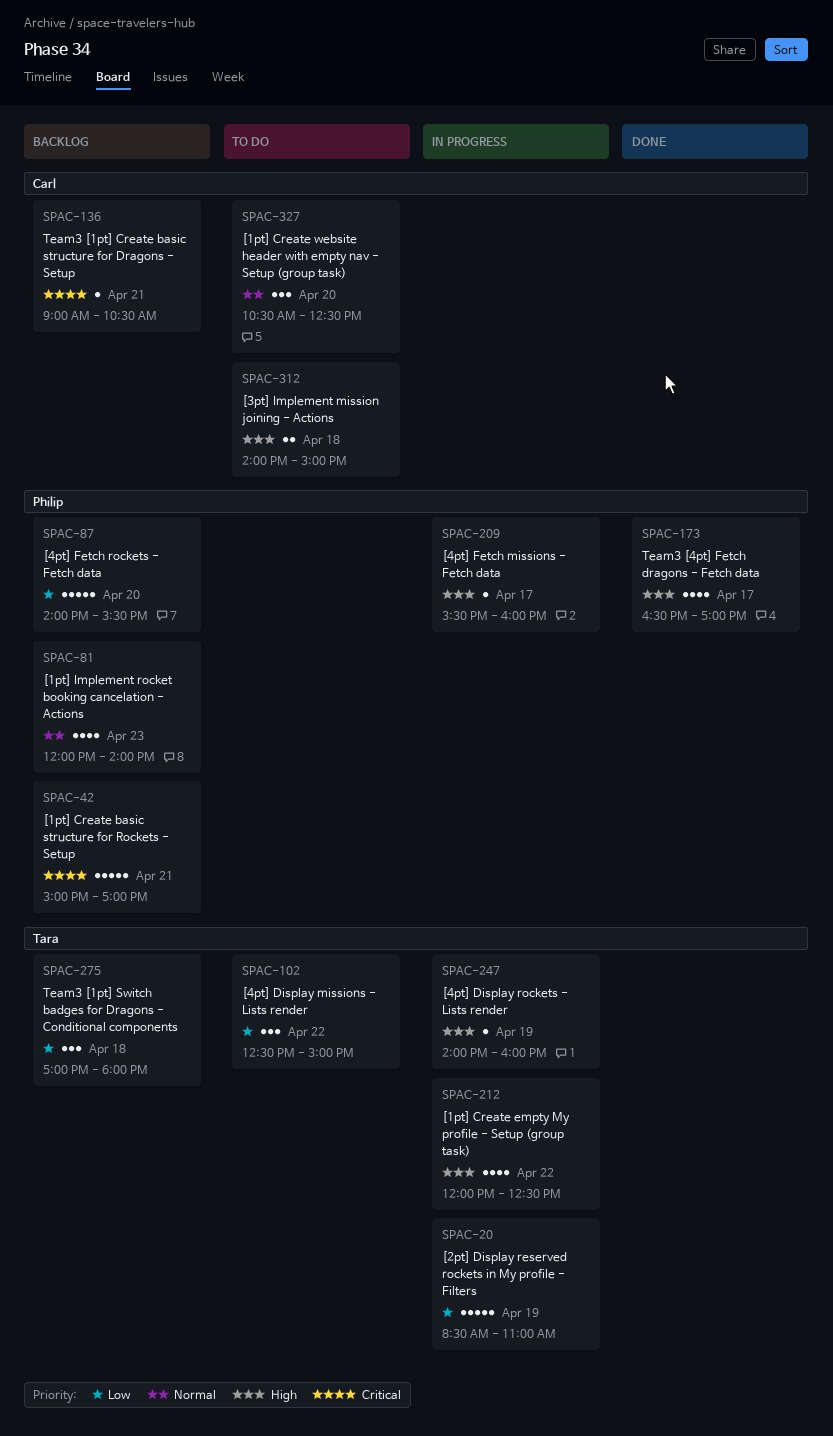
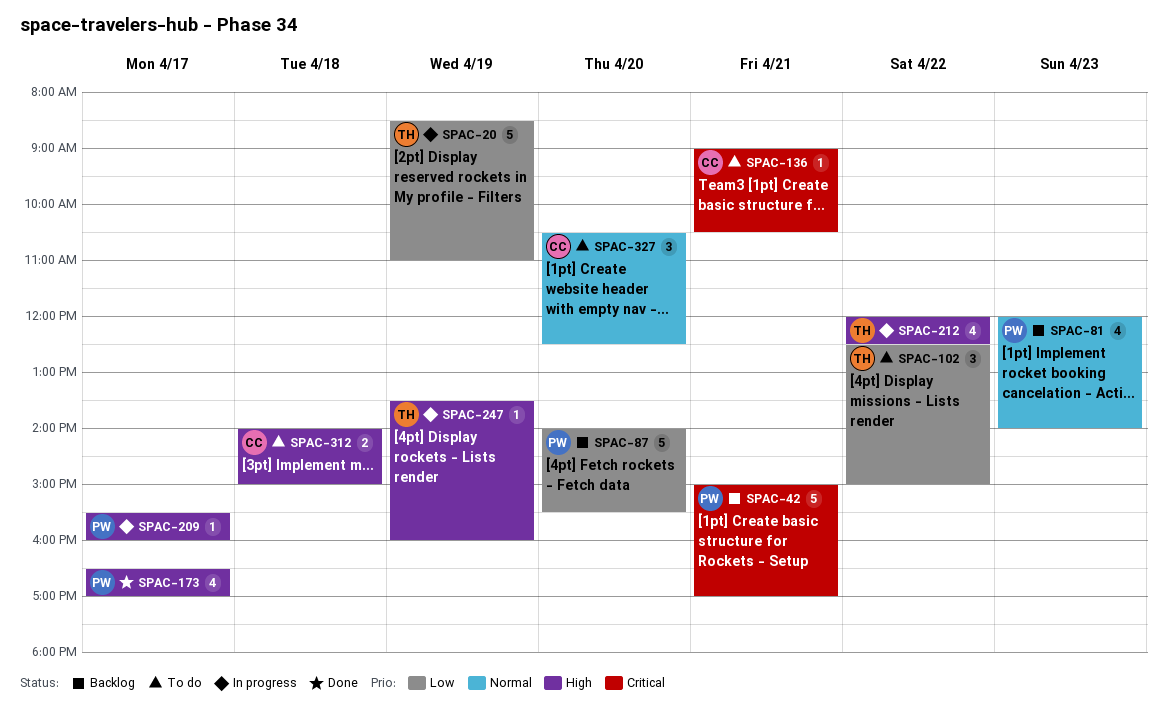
SPAC-136, status: Backlog -> To do
SPAC-247, begins: 14:00 -> 13:30
SPAC-275: present -> none

